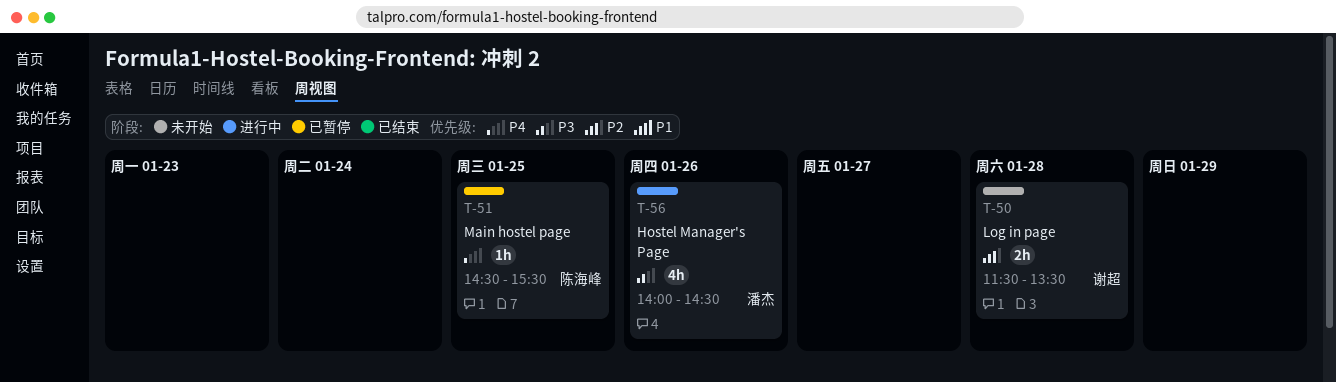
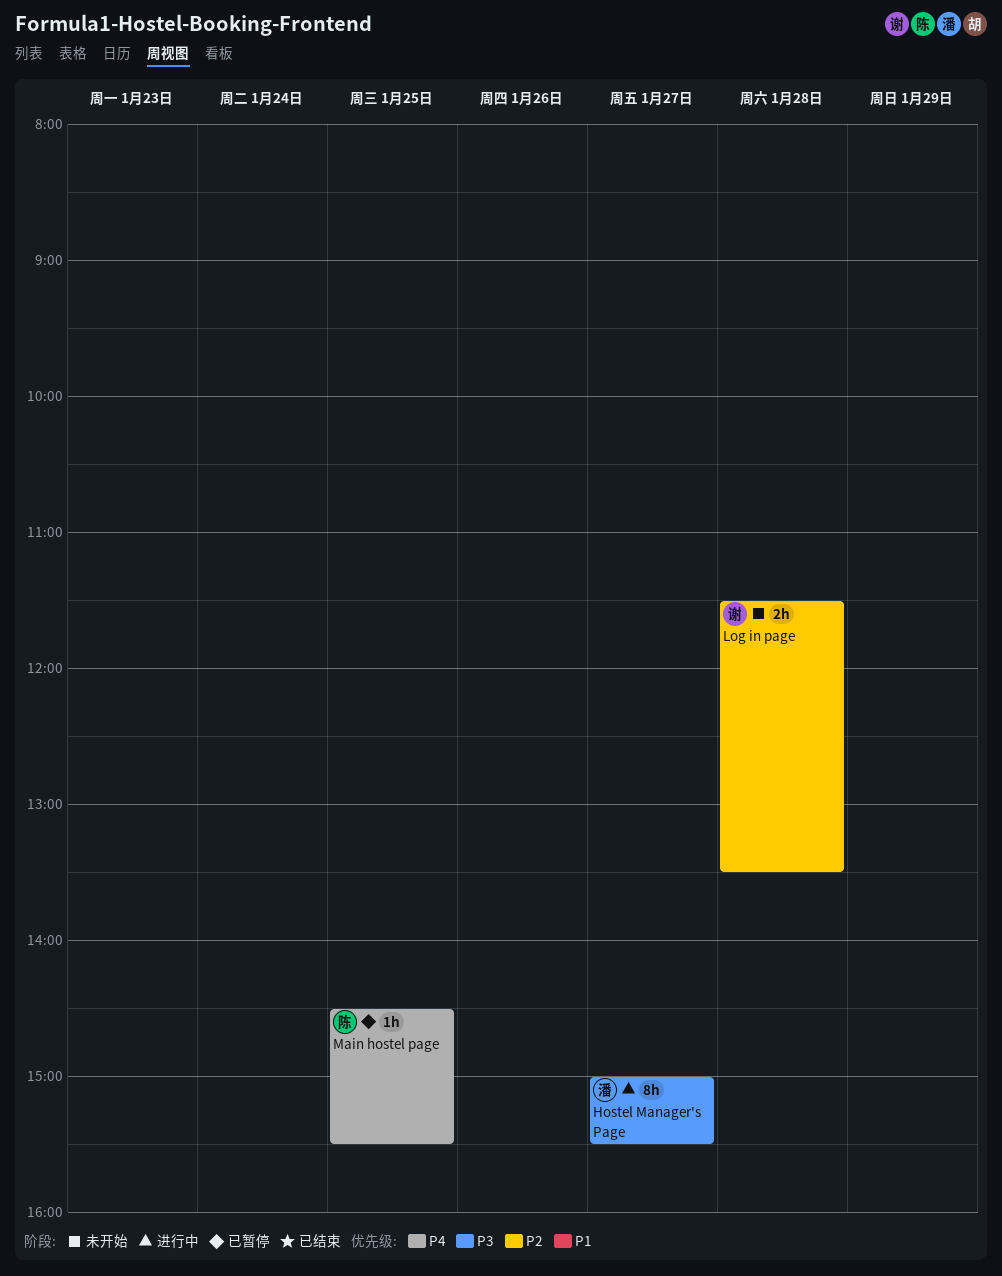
Hostel Manager's Page, estimate: 4h -> 8h
Hostel Manager's Page, day: Jan 26 -> Jan 27
Hostel Manager's Page, begins: 14:00 -> 15:00
Hostel Manager's Page, ends: 14:30 -> 15:30

